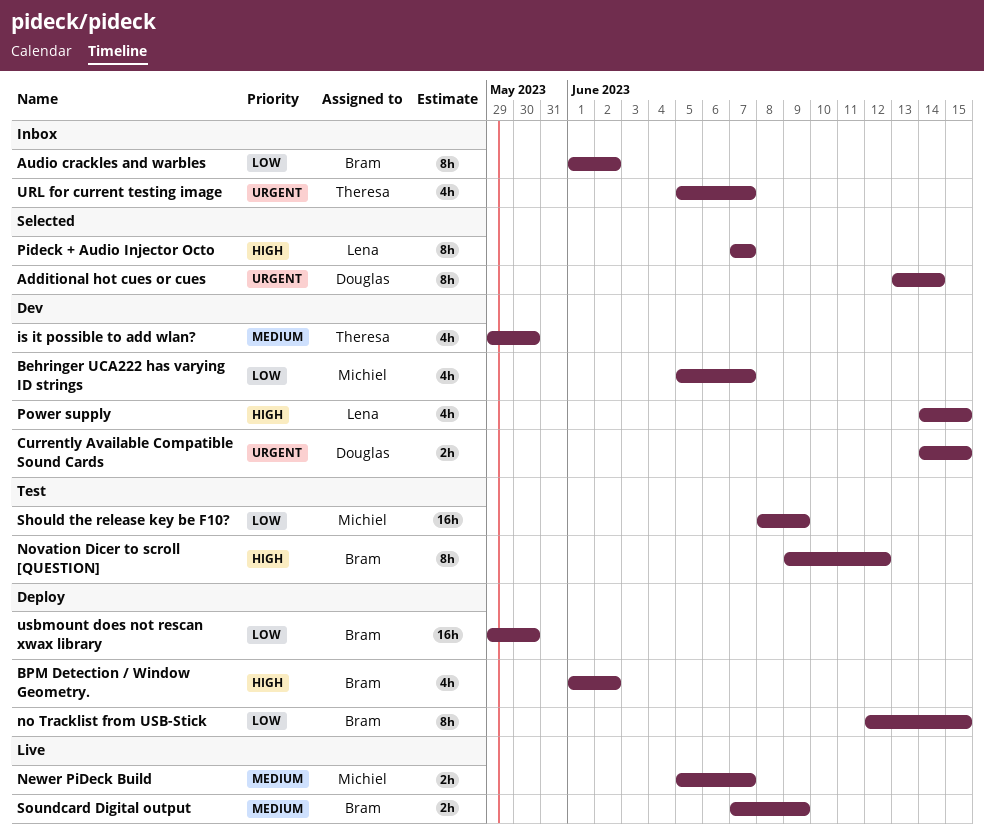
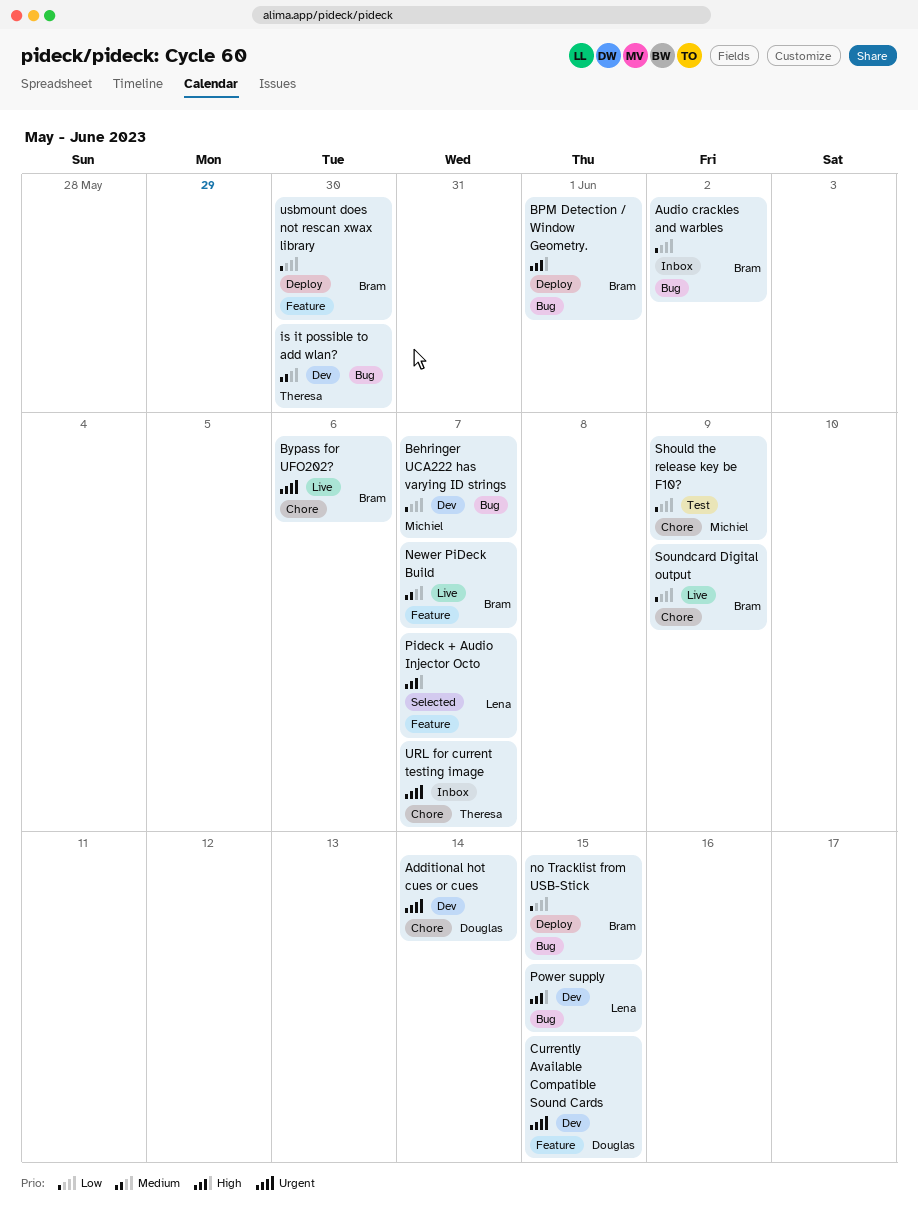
Additional hot cues or cues, status: Selected -> Dev
BPM Detection / Window Geometry., due: Jun 2 -> Jun 1
Bypass for UFO202?: none -> present
Newer PiDeck Build, owner: Michiel -> Bram
Novation Dicer to scroll [QUESTION]: present -> none
Soundcard Digital output, priority: Medium -> Low

